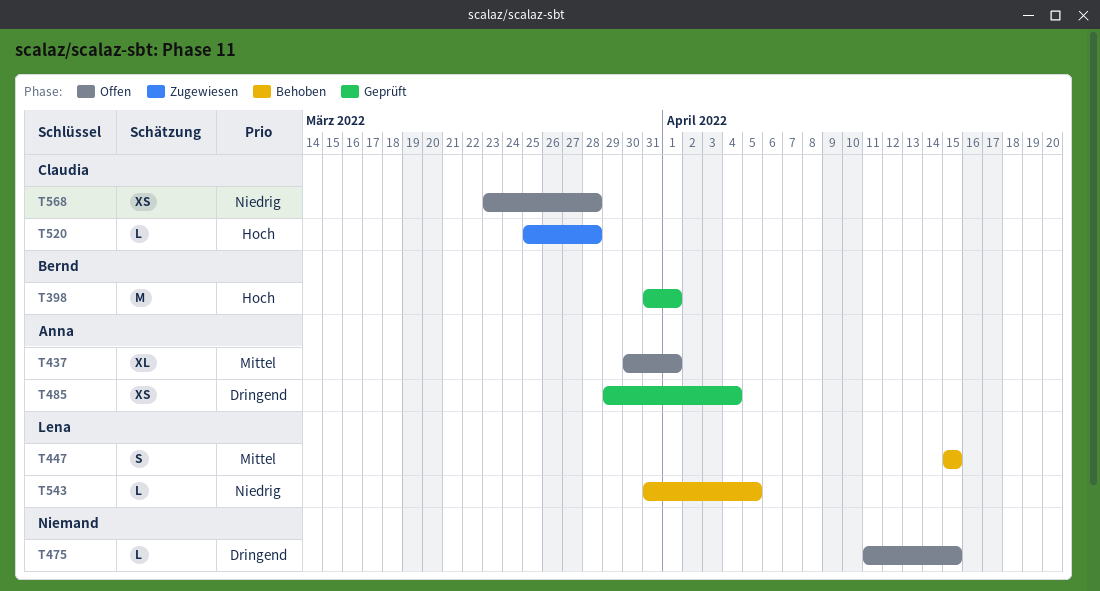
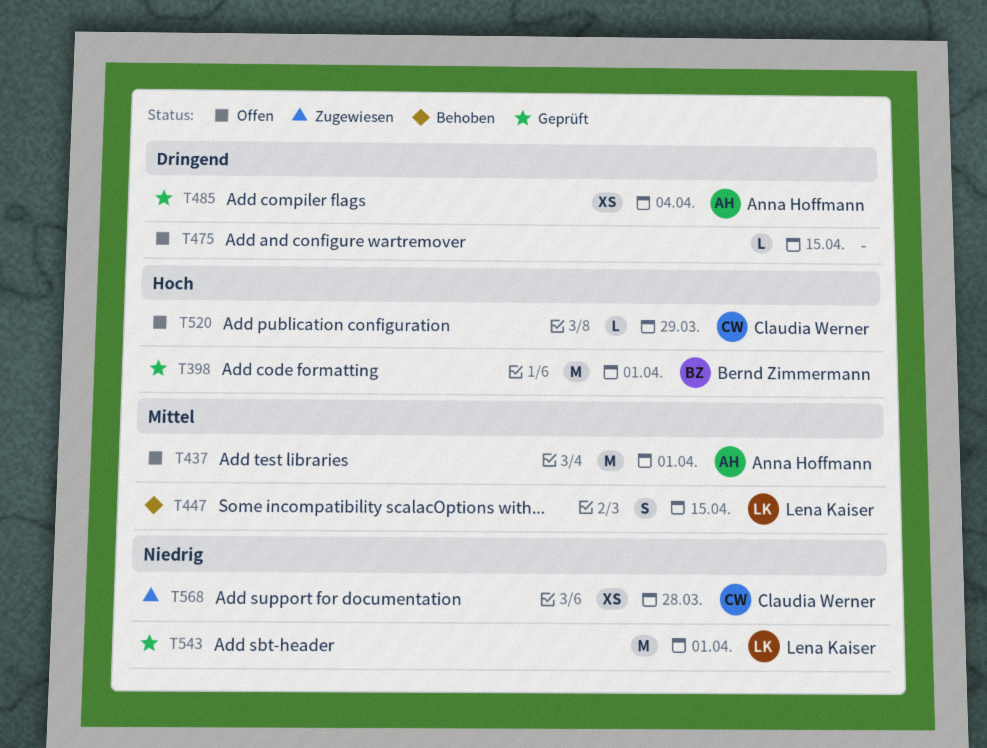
T437, estimate: XL -> M
T520, status: Zugewiesen -> Offen
T520, due: Mar 28 -> Mar 29
T543, status: Behoben -> Geprüft
T543, estimate: L -> M
T543, due: Apr 5 -> Apr 1
T568, status: Offen -> Zugewiesen

